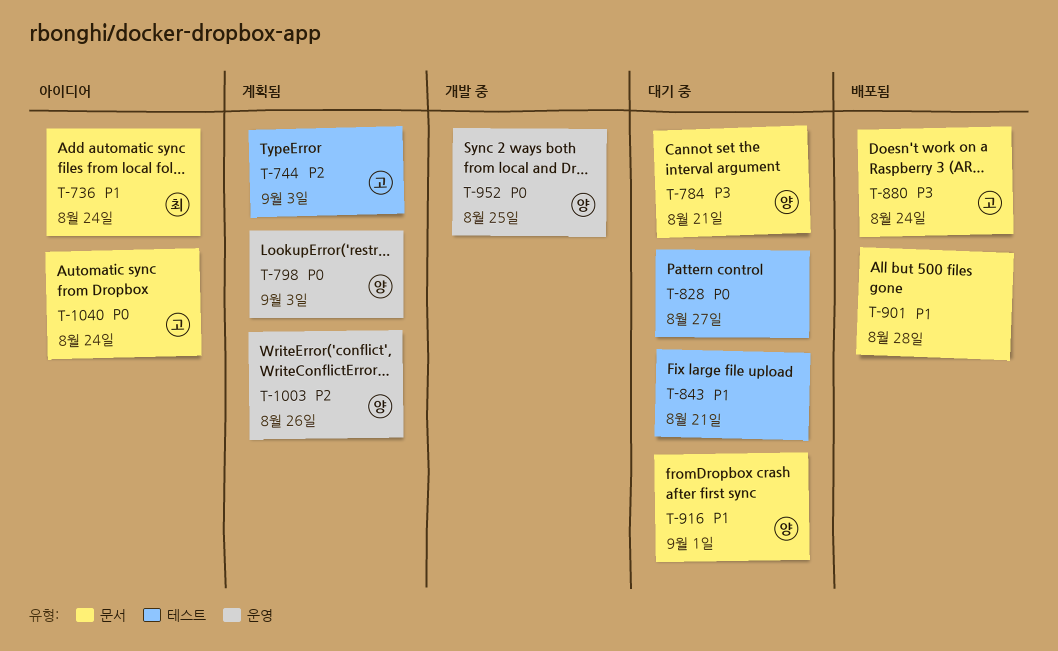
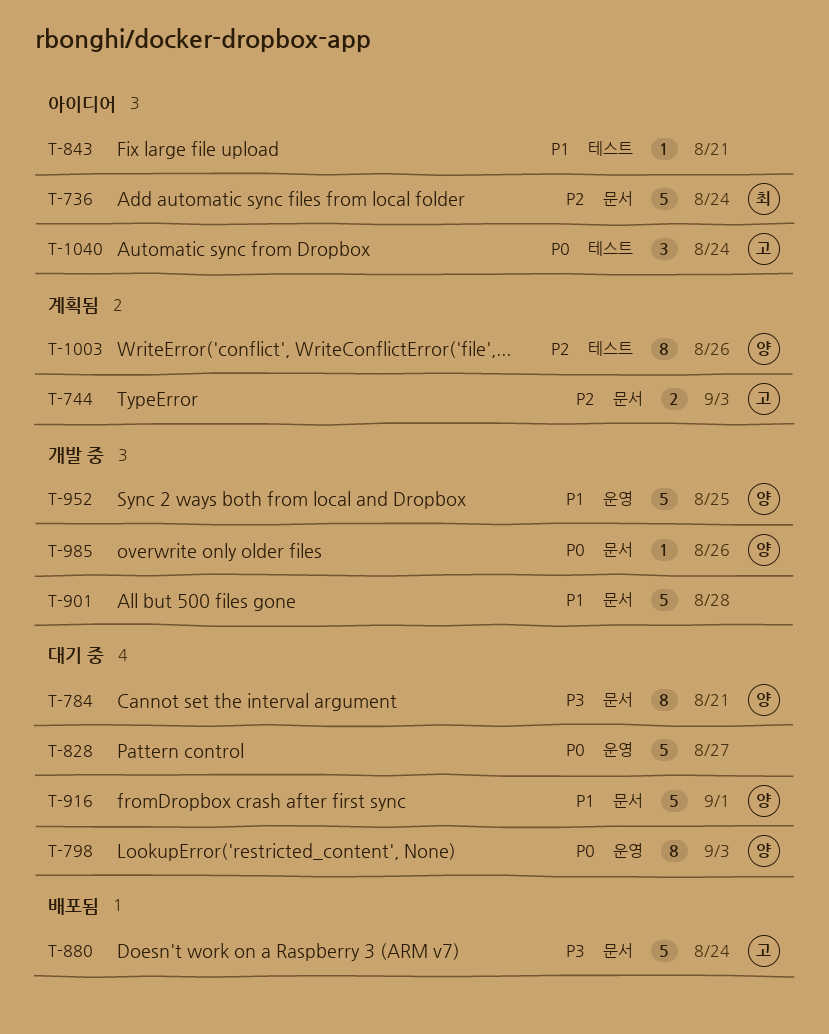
T-736, priority: P1 -> P2
T-744, label: 테스트 -> 문서
T-798, status: 계획됨 -> 대기 중
T-828, label: 테스트 -> 운영
T-843, status: 대기 중 -> 아이디어
T-901, status: 배포됨 -> 개발 중
T-952, priority: P0 -> P1
T-985: none -> present
T-1003, label: 운영 -> 테스트
T-1040, label: 문서 -> 테스트

